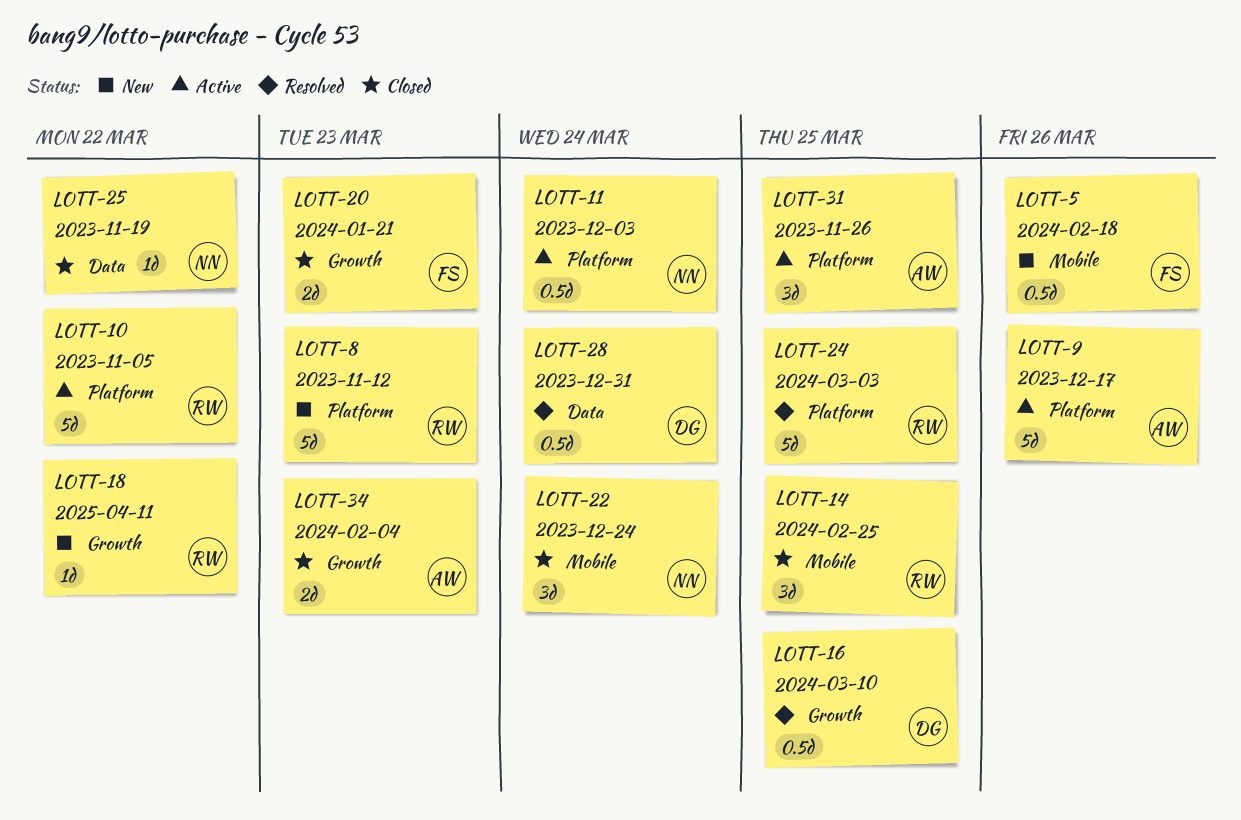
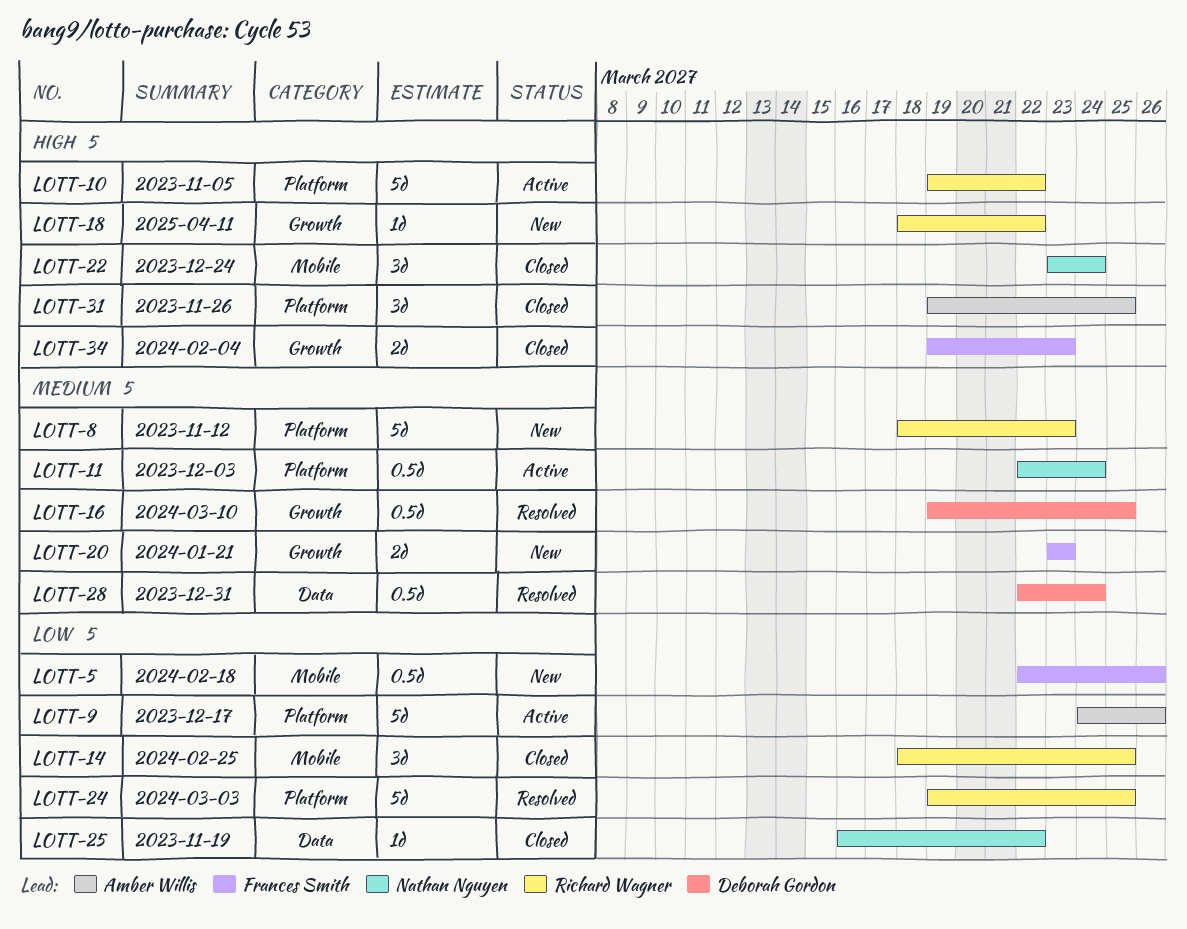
LOTT-20, status: Closed -> New
LOTT-31, status: Active -> Closed
LOTT-34, owner: Amber Willis -> Frances Smith

